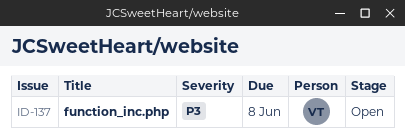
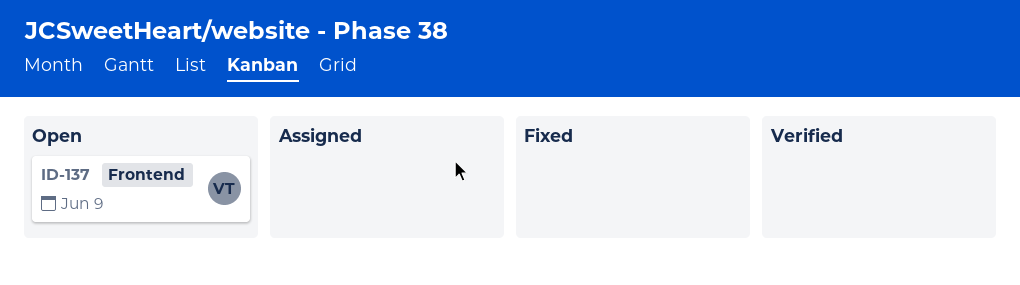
ID-137, due: Jun 8 -> Jun 9

